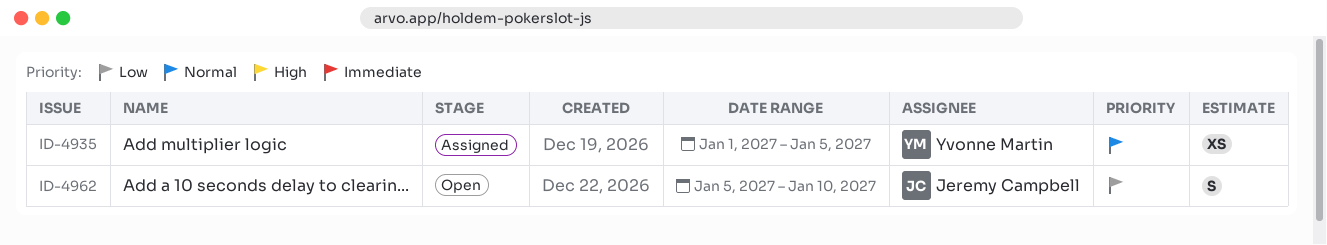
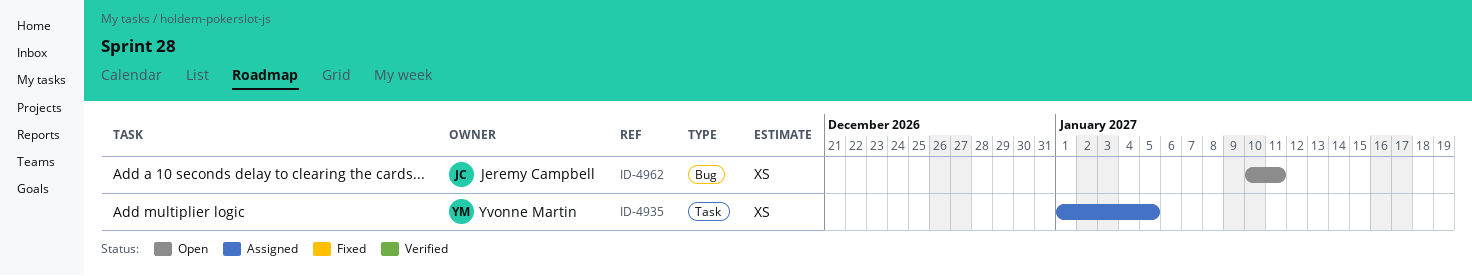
ID-4962, estimate: S -> XS
ID-4962, start: Jan 5 -> Jan 10
ID-4962, due: Jan 10 -> Jan 11

